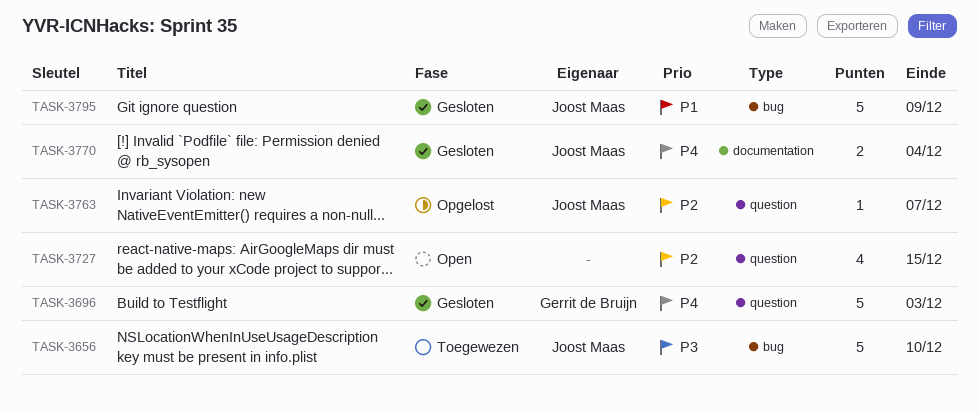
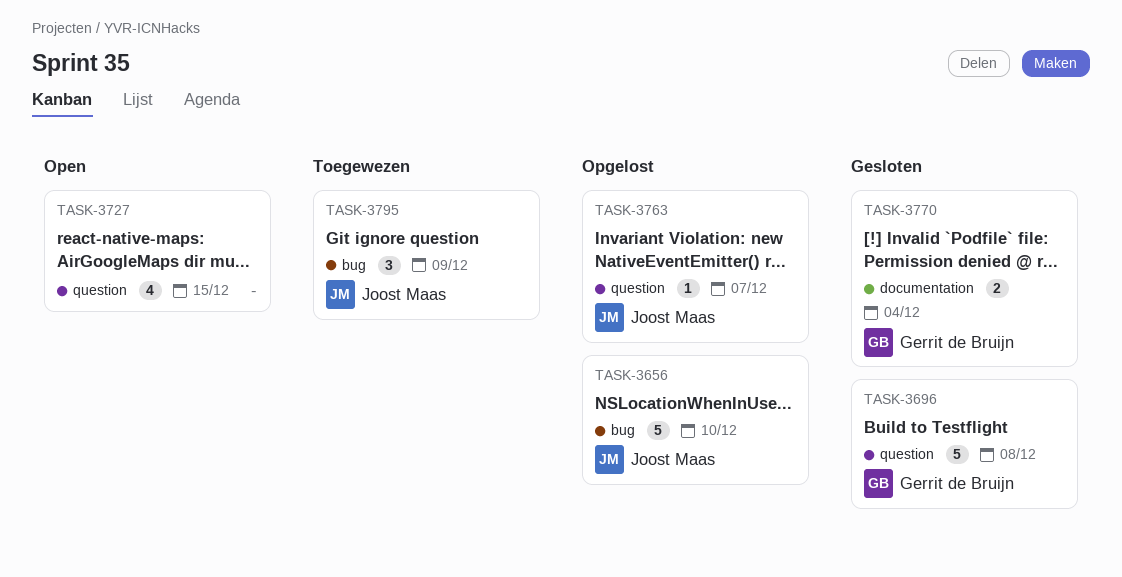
TASK-3656, status: Toegewezen -> Opgelost
TASK-3696, due: Dec 3 -> Dec 8
TASK-3770, owner: Joost Maas -> Gerrit de Bruijn
TASK-3795, status: Gesloten -> Toegewezen
TASK-3795, estimate: 5 -> 3

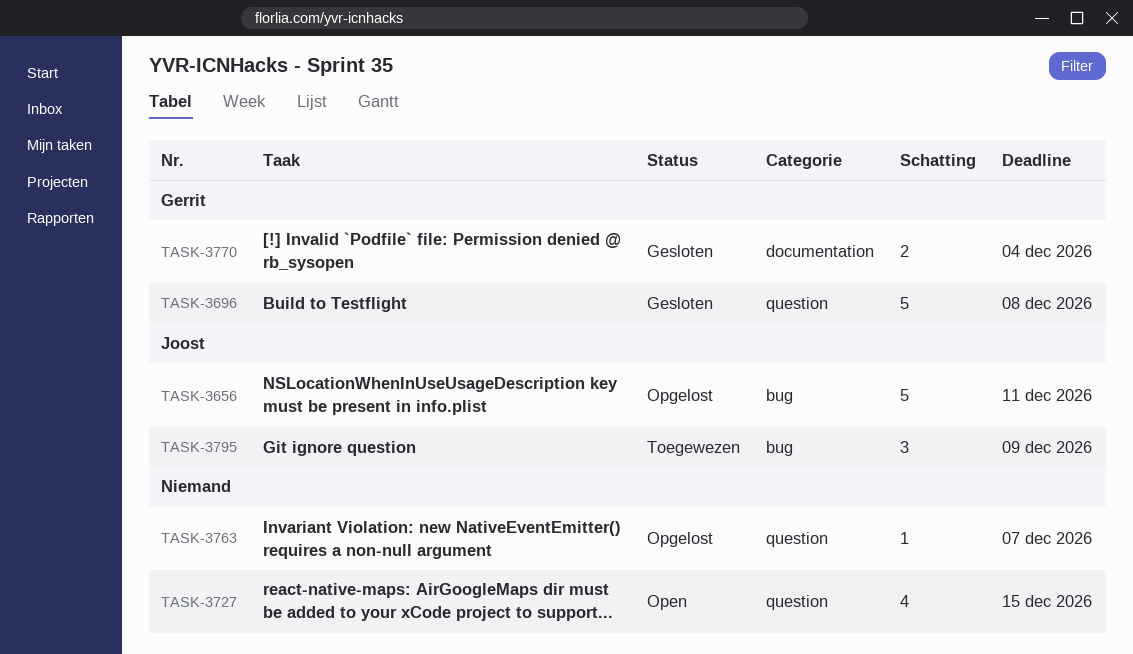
TASK-3656, due: Dec 10 -> Dec 11
TASK-3763, owner: Joost Maas -> none

